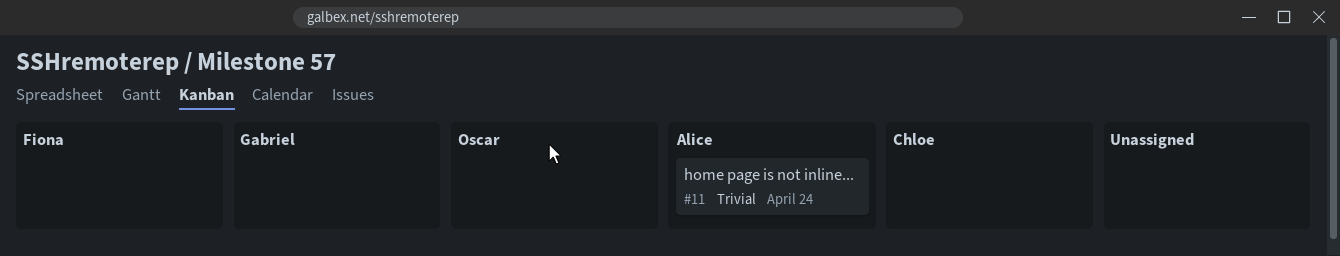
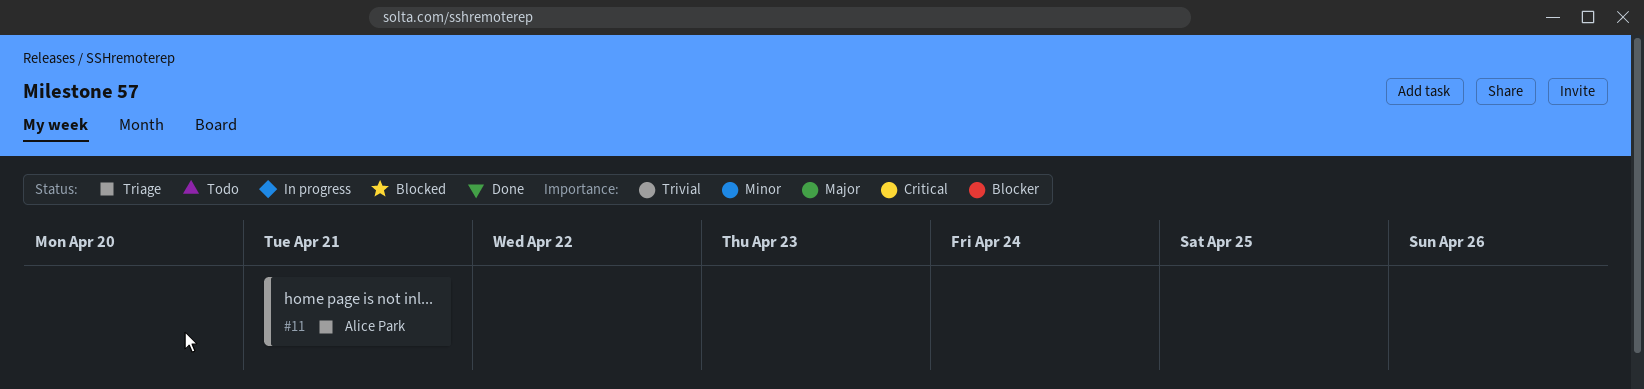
#11, due: Apr 24 -> Apr 21

